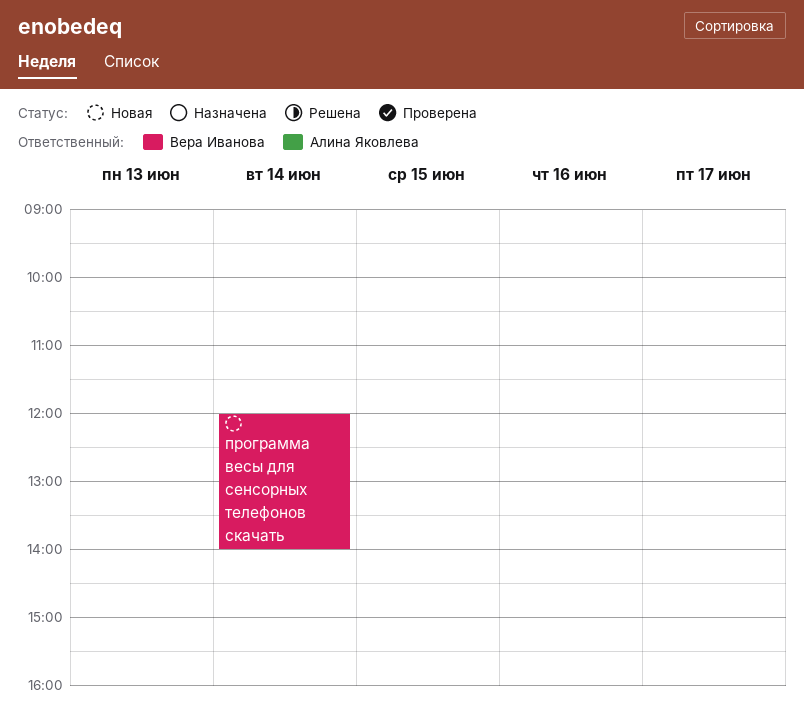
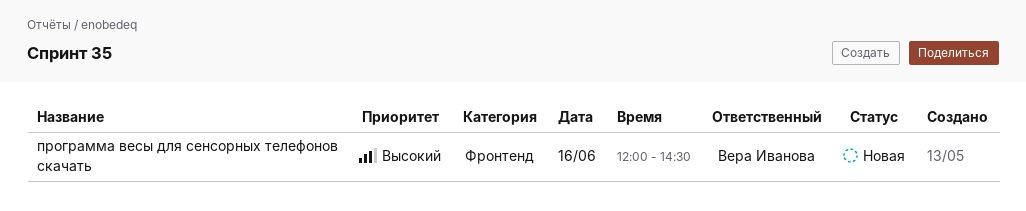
программа весы для сенсорных телефонов скачать, day: Jun 14 -> Jun 16
программа весы для сенсорных телефонов скачать, ends: 14:00 -> 14:30

